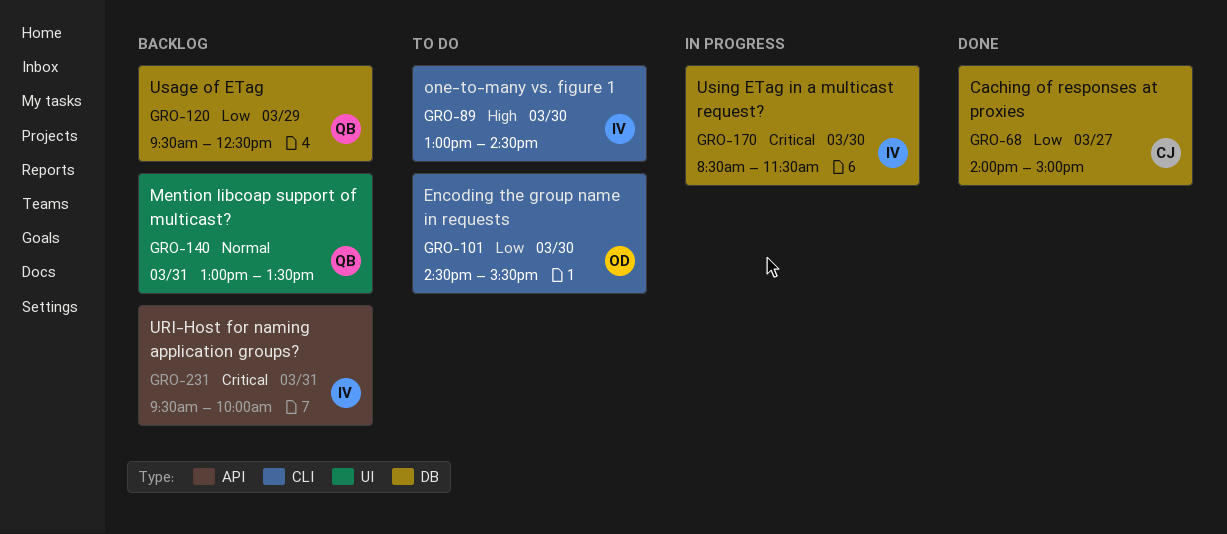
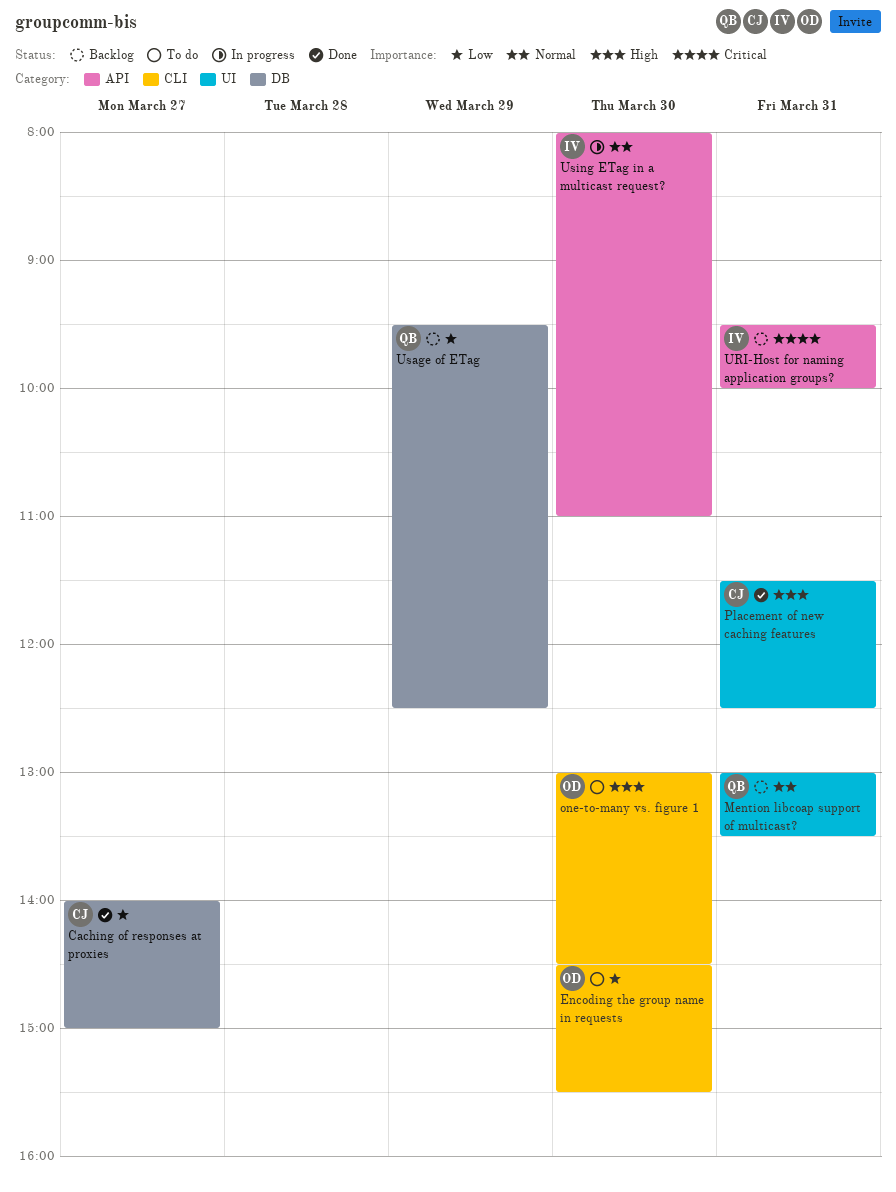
one-to-many vs. figure 1, owner: IV -> OD
Placement of new caching features: none -> present
Using ETag in a multicast request?, priority: Critical -> Normal
Using ETag in a multicast request?, label: DB -> API
Using ETag in a multicast request?, begins: 08:30 -> 08:00
Using ETag in a multicast request?, ends: 11:30 -> 11:00

